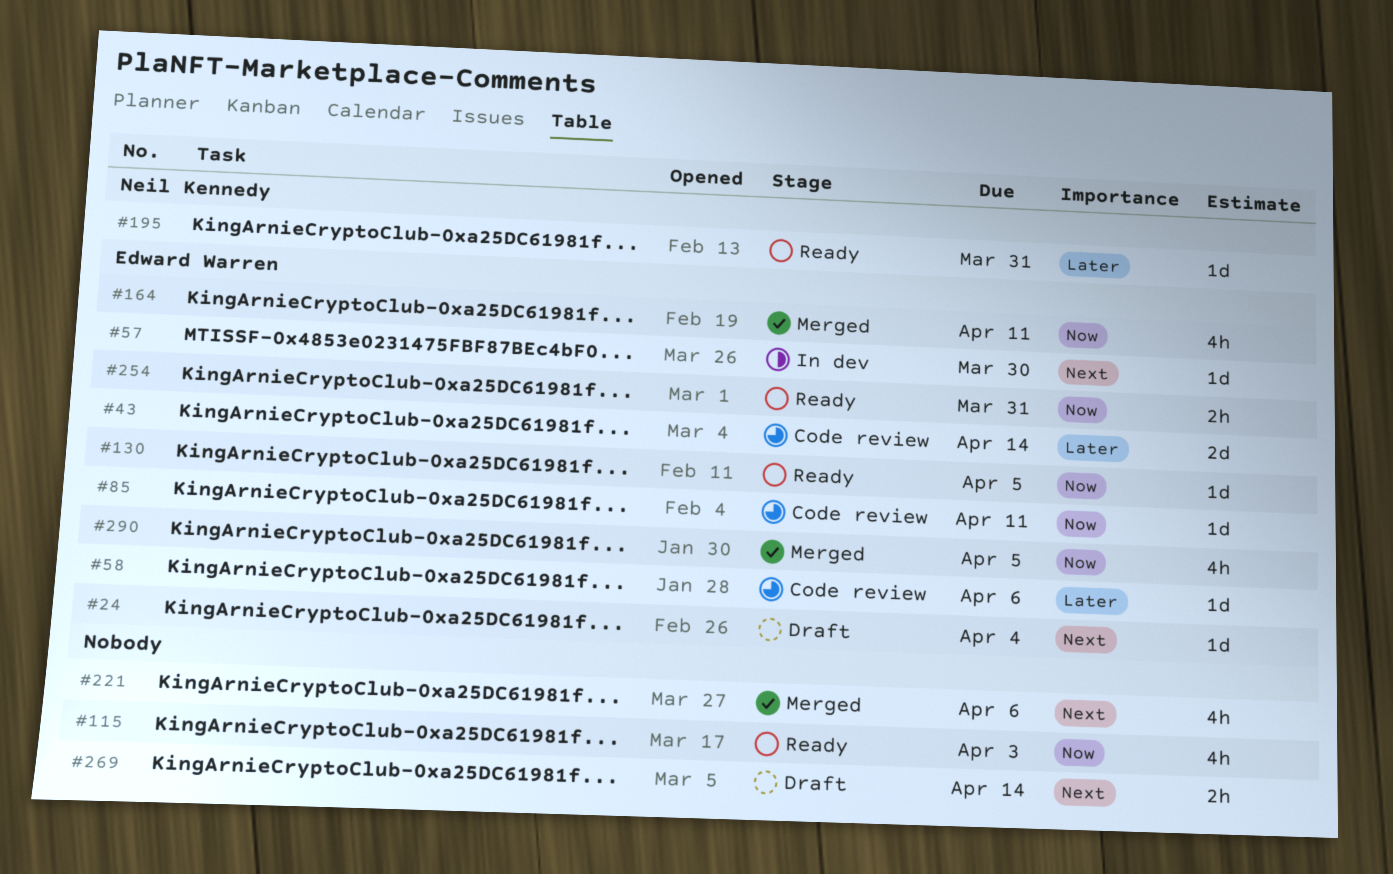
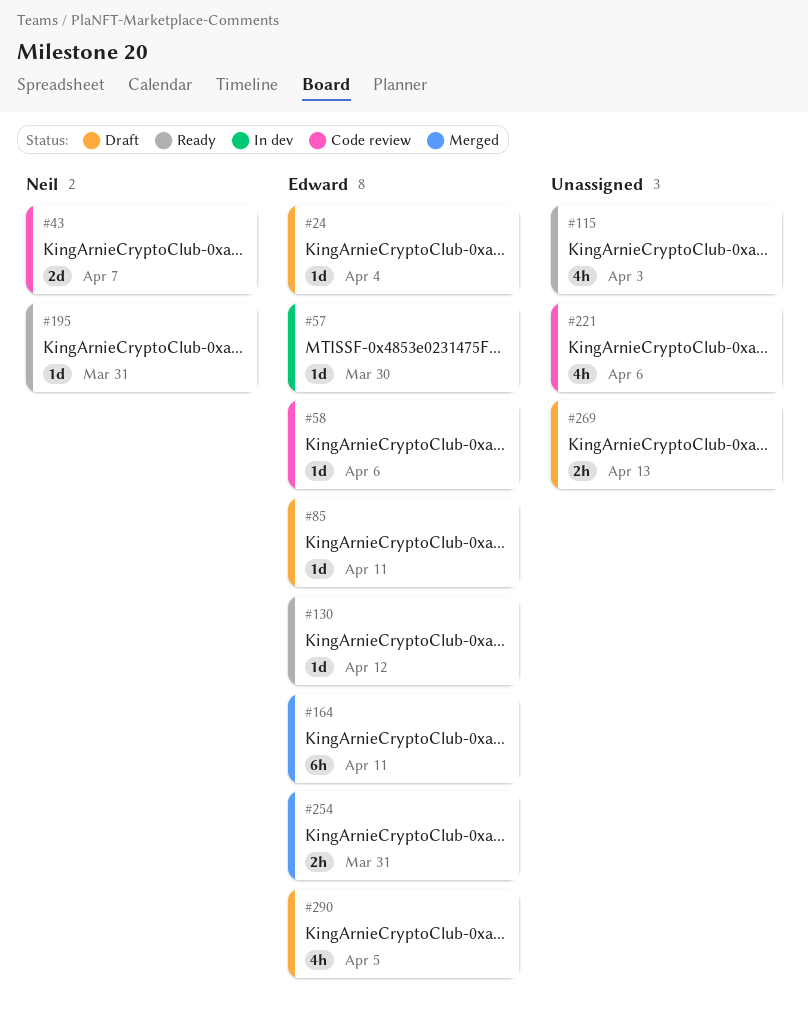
#43, owner: Edward Warren -> Neil Kennedy
#43, due: Apr 14 -> Apr 7
#85, status: Code review -> Draft
#130, due: Apr 5 -> Apr 12
#164, estimate: 4h -> 6h
#221, status: Merged -> Code review
#254, status: Ready -> Merged
#269, due: Apr 14 -> Apr 13
#290, status: Merged -> Draft

